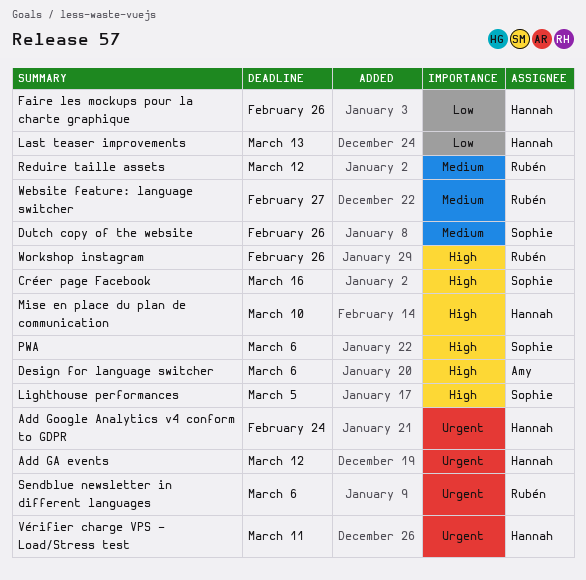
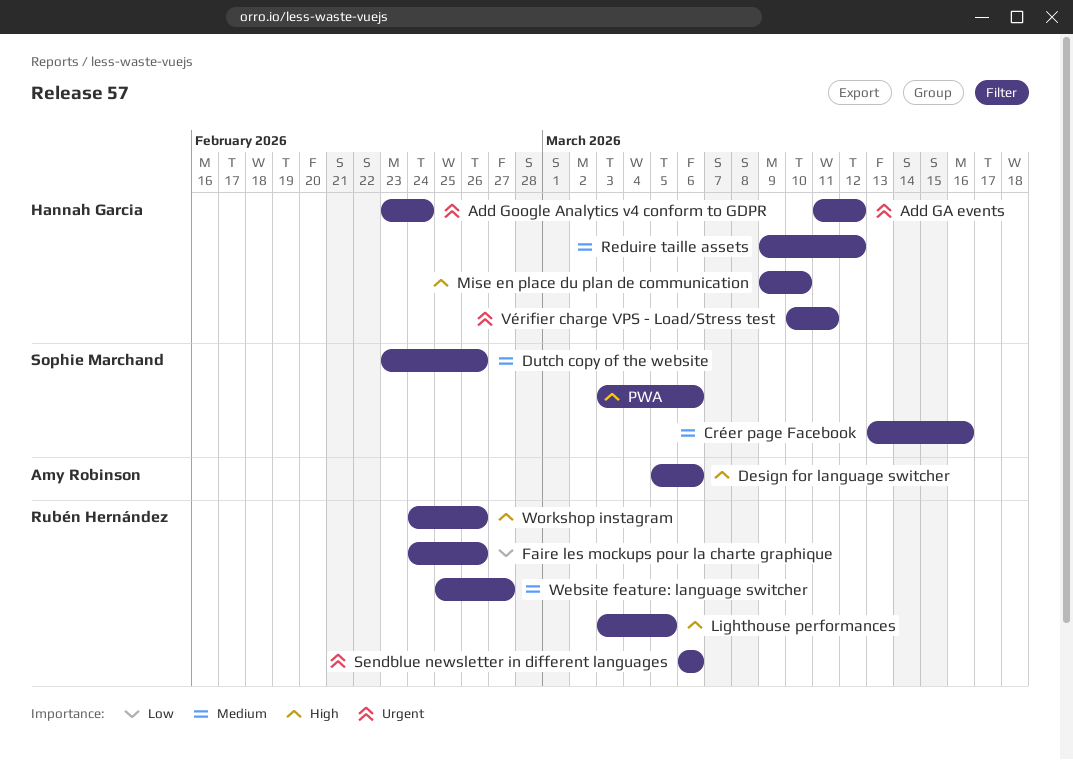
Créer page Facebook, priority: High -> Medium
Faire les mockups pour la charte graphique, owner: Hannah Garcia -> Rubén Hernández
Last teaser improvements: present -> none
Lighthouse performances, owner: Sophie Marchand -> Rubén Hernández
Reduire taille assets, owner: Rubén Hernández -> Hannah Garcia

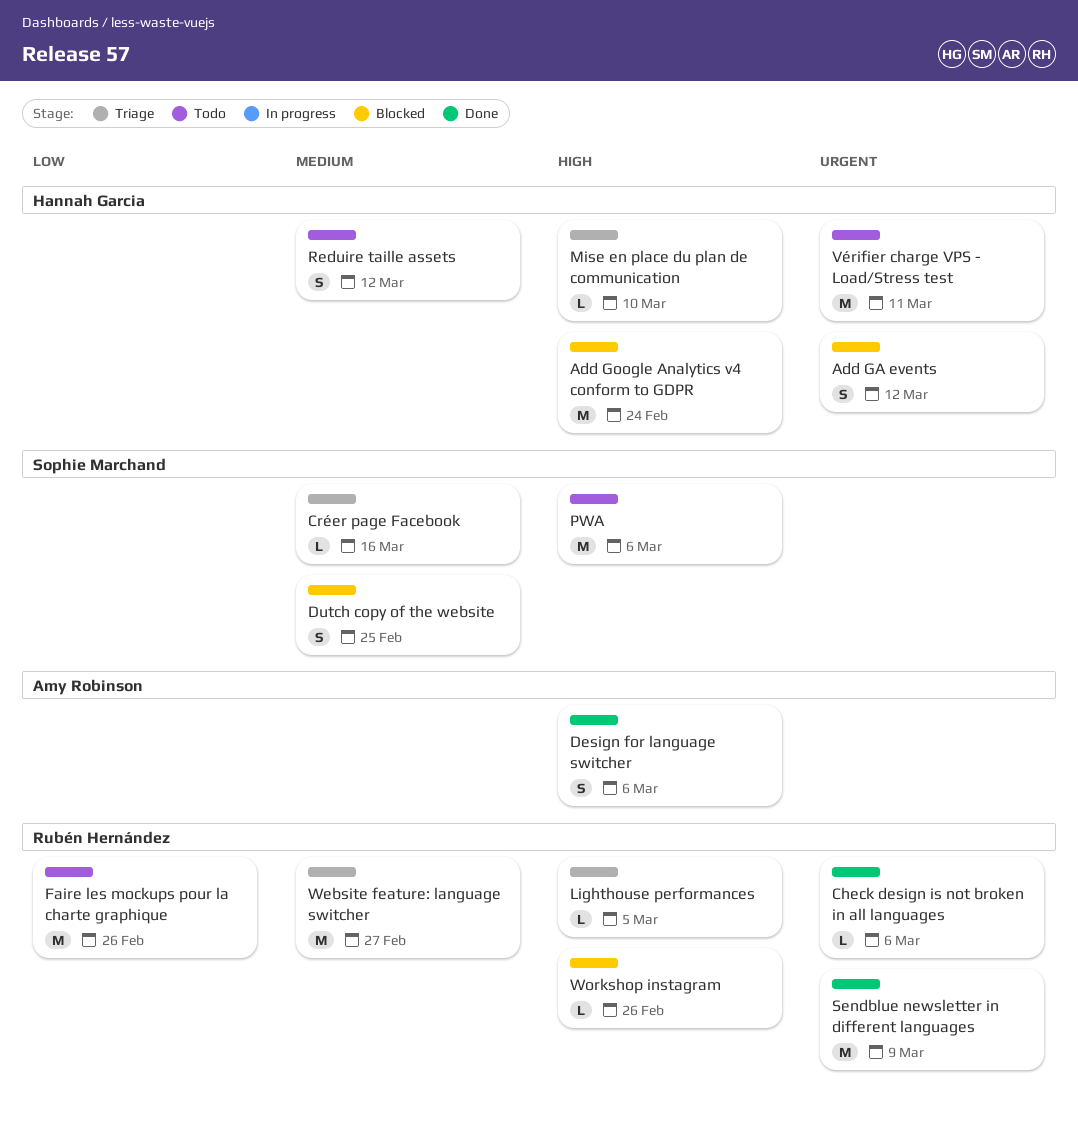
Add Google Analytics v4 conform to GDPR, priority: Urgent -> High
Check design is not broken in all languages: none -> present
Dutch copy of the website, due: Feb 26 -> Feb 25
Sendblue newsletter in different languages, due: Mar 6 -> Mar 9

